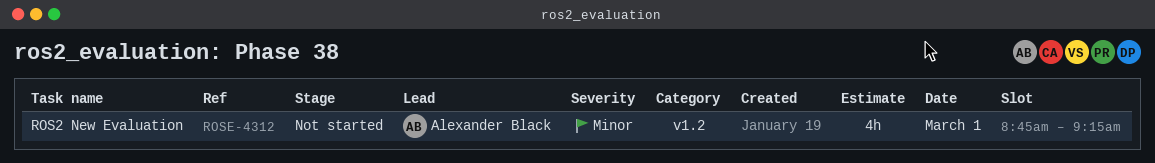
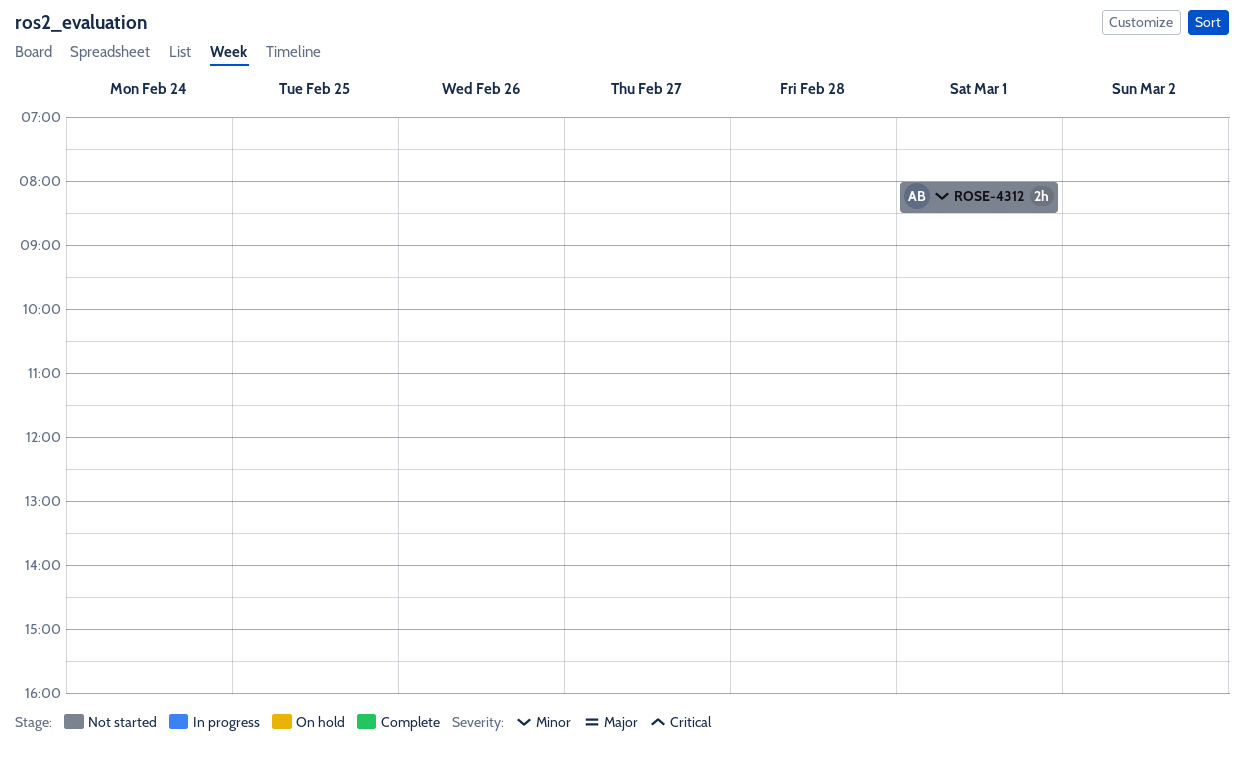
ROSE-4312, estimate: 4h -> 2h
ROSE-4312, begins: 08:45 -> 08:00
ROSE-4312, ends: 09:15 -> 08:30

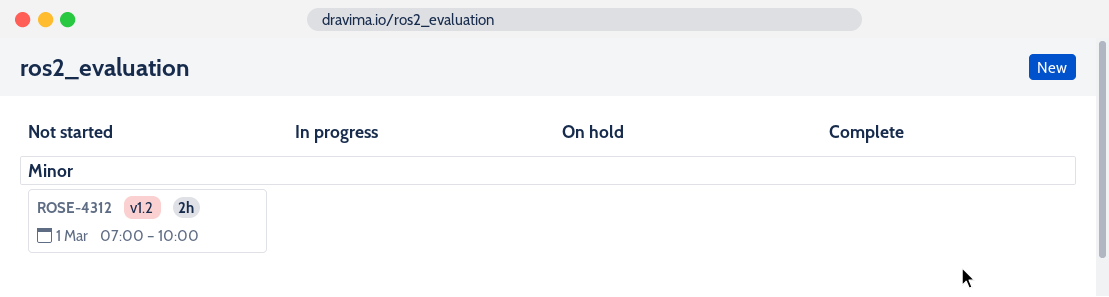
ROSE-4312, begins: 08:00 -> 07:00
ROSE-4312, ends: 08:30 -> 10:00

